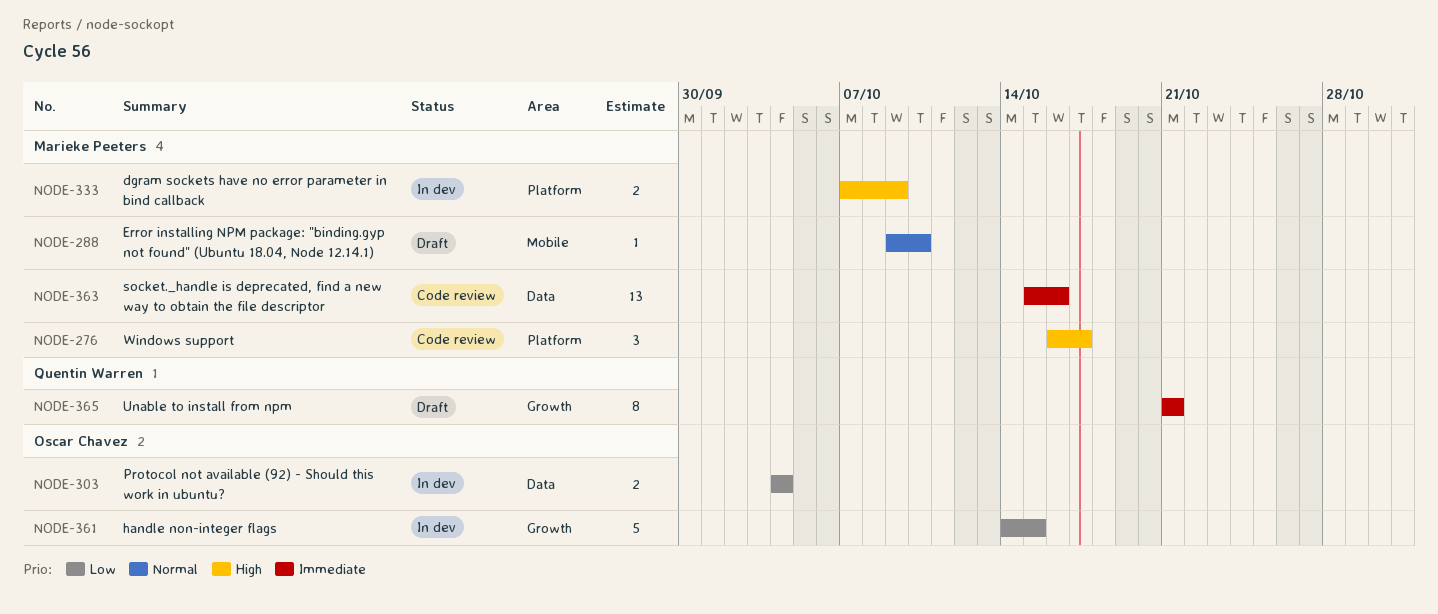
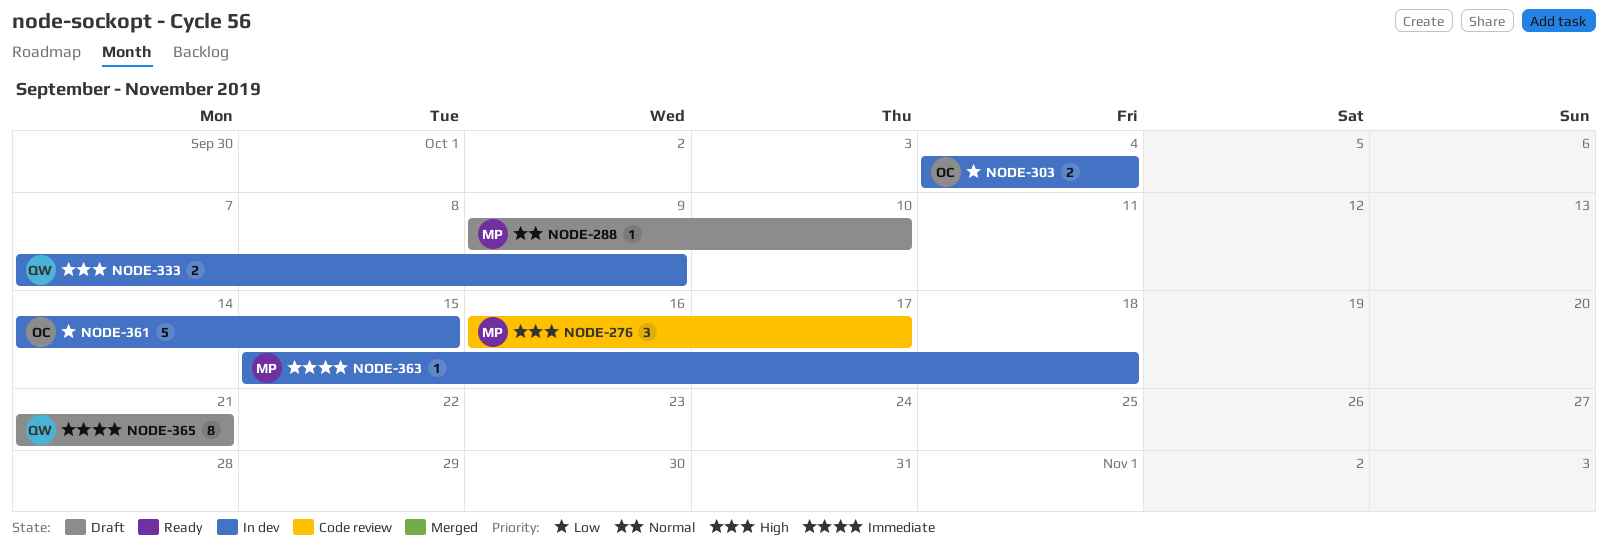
NODE-333, owner: Marieke Peeters -> Quentin Warren
NODE-363, status: Code review -> In dev
NODE-363, estimate: 13 -> 1
NODE-363, due: Oct 16 -> Oct 18

